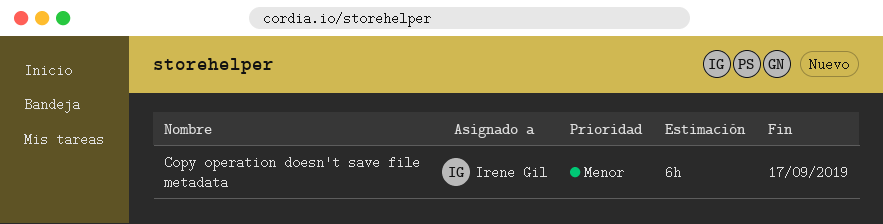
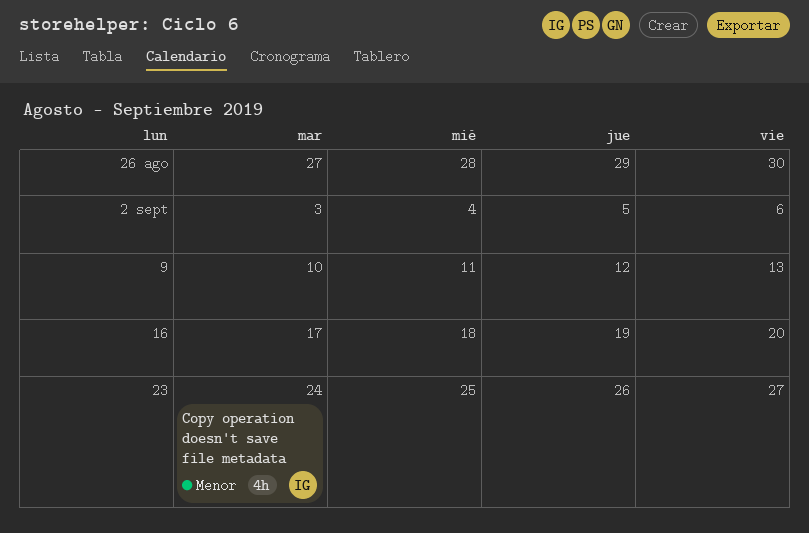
Copy operation doesn't save file metadata, estimate: 6h -> 4h
Copy operation doesn't save file metadata, due: Sep 17 -> Sep 24

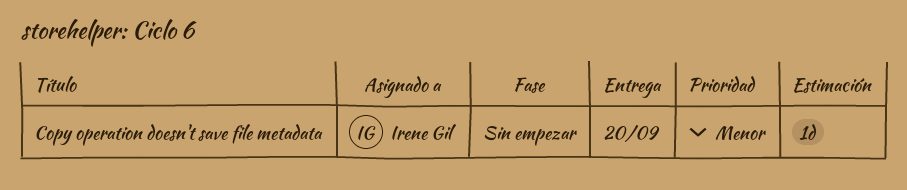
Copy operation doesn't save file metadata, estimate: 4h -> 1d
Copy operation doesn't save file metadata, due: Sep 24 -> Sep 20

